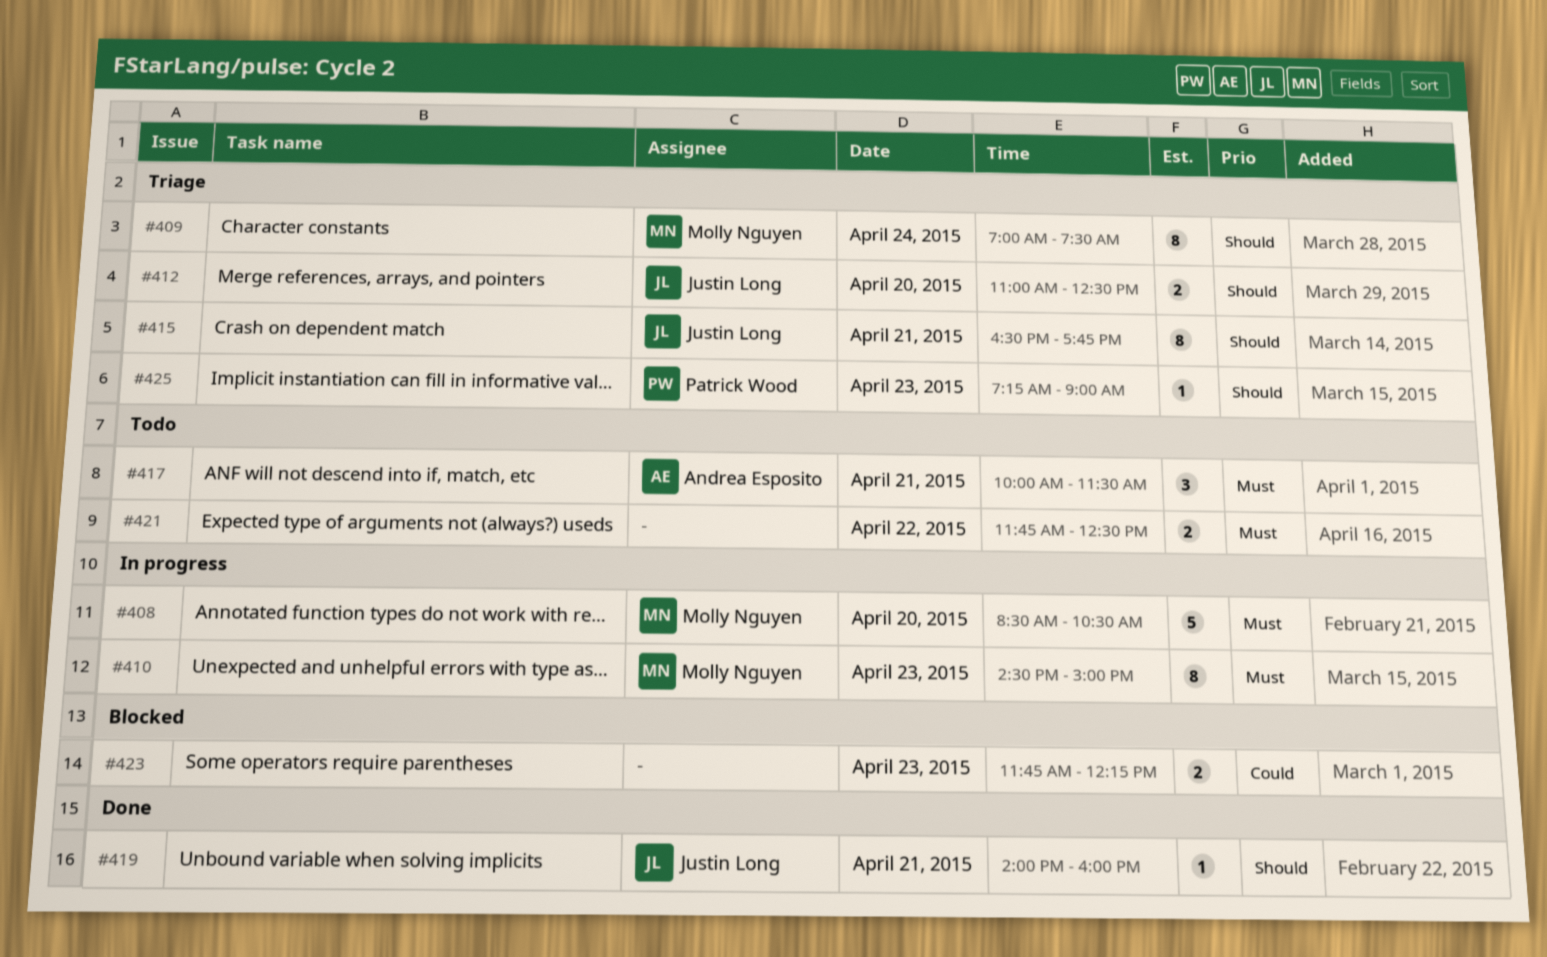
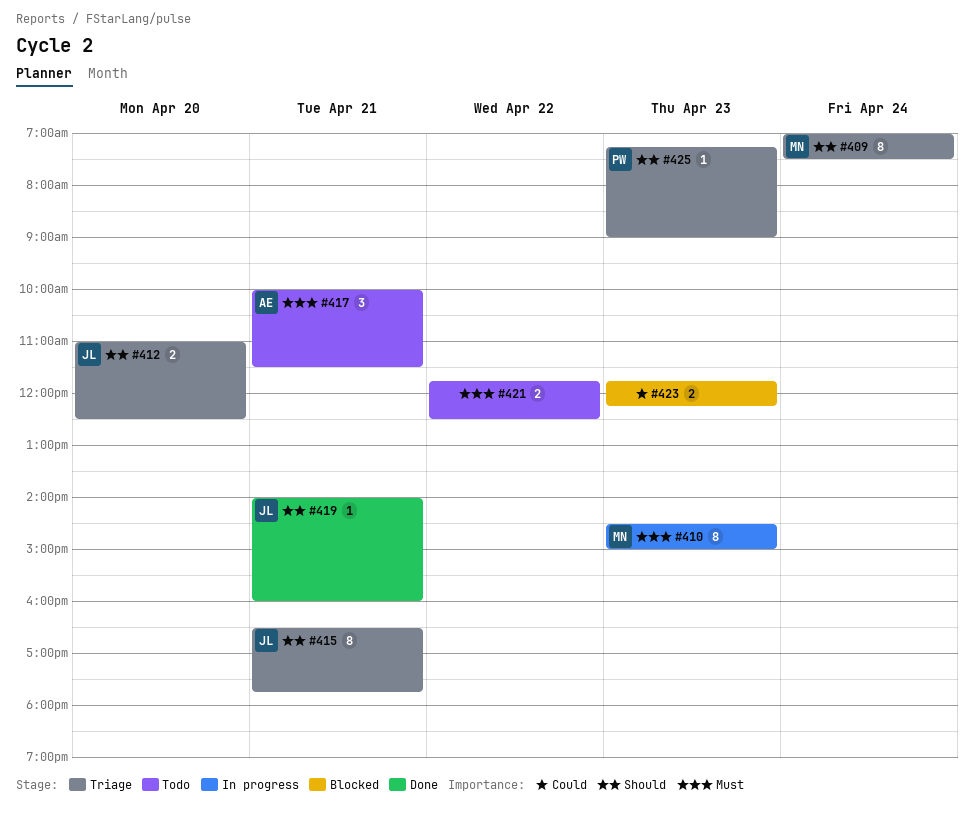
#408: present -> none

